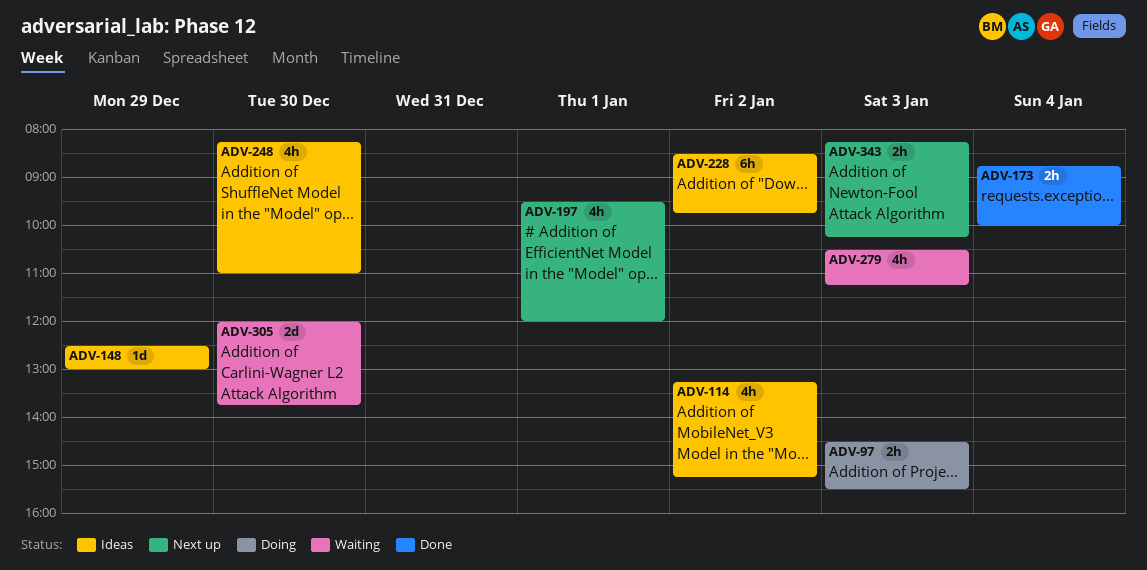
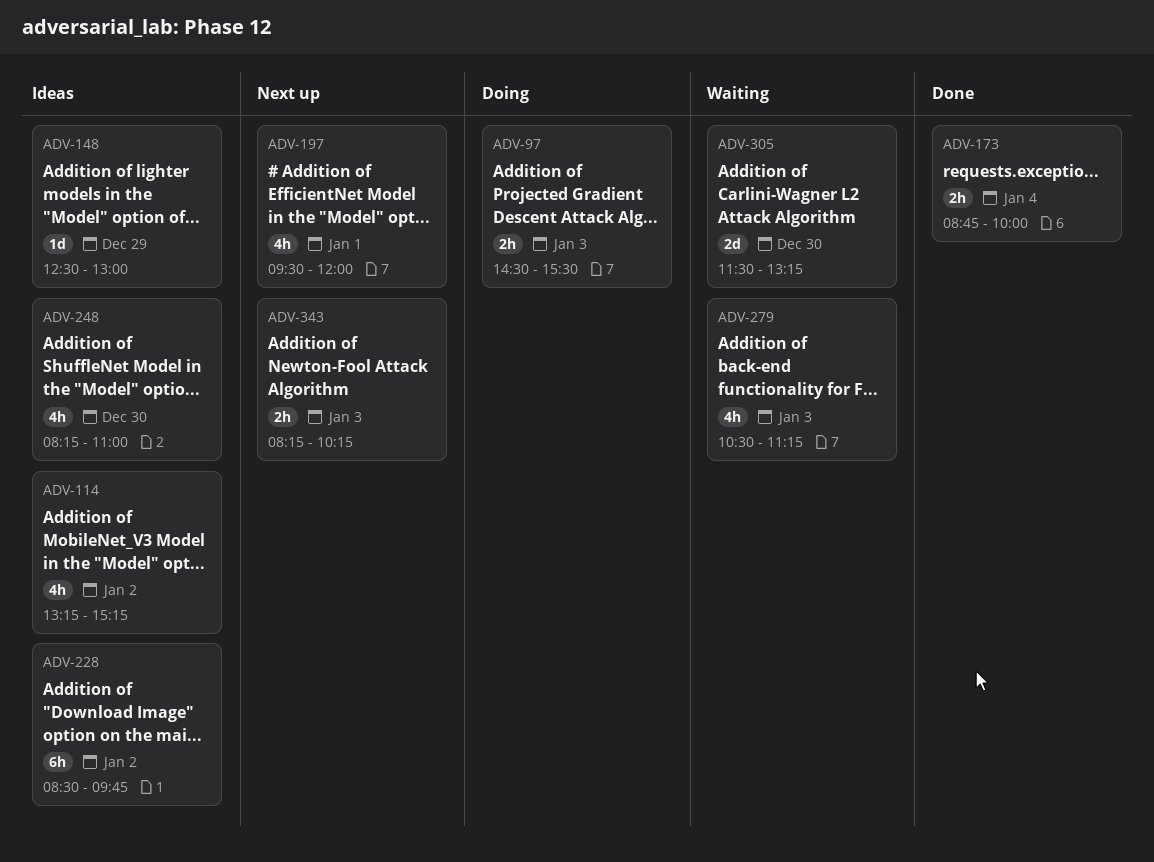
ADV-305, begins: 12:00 -> 11:30
ADV-305, ends: 13:45 -> 13:15

